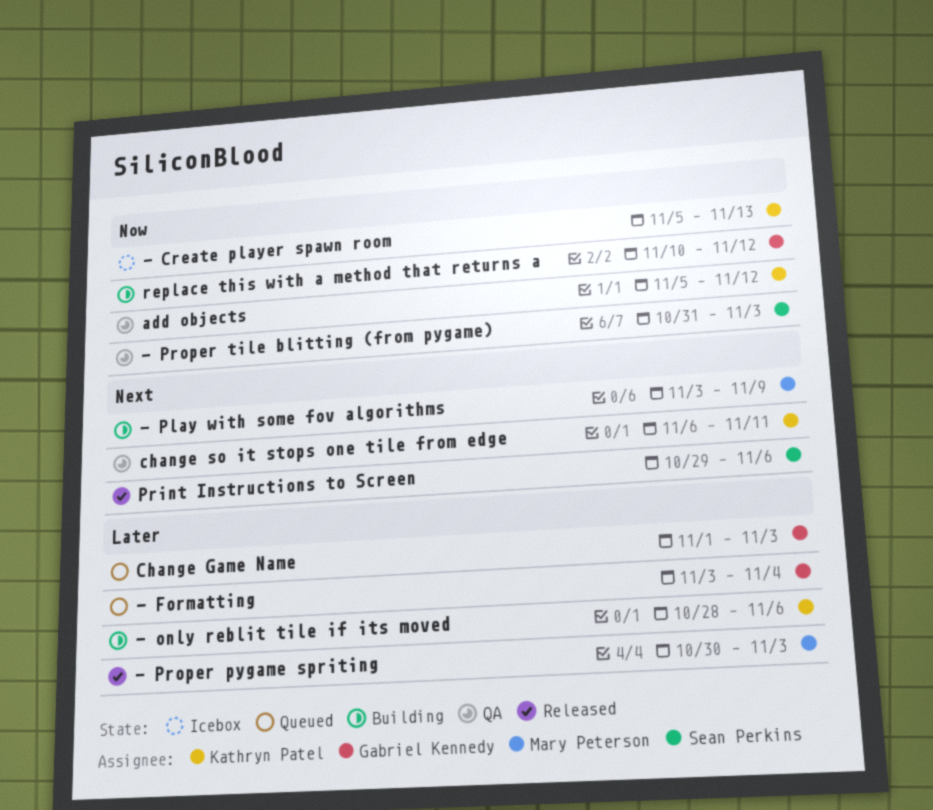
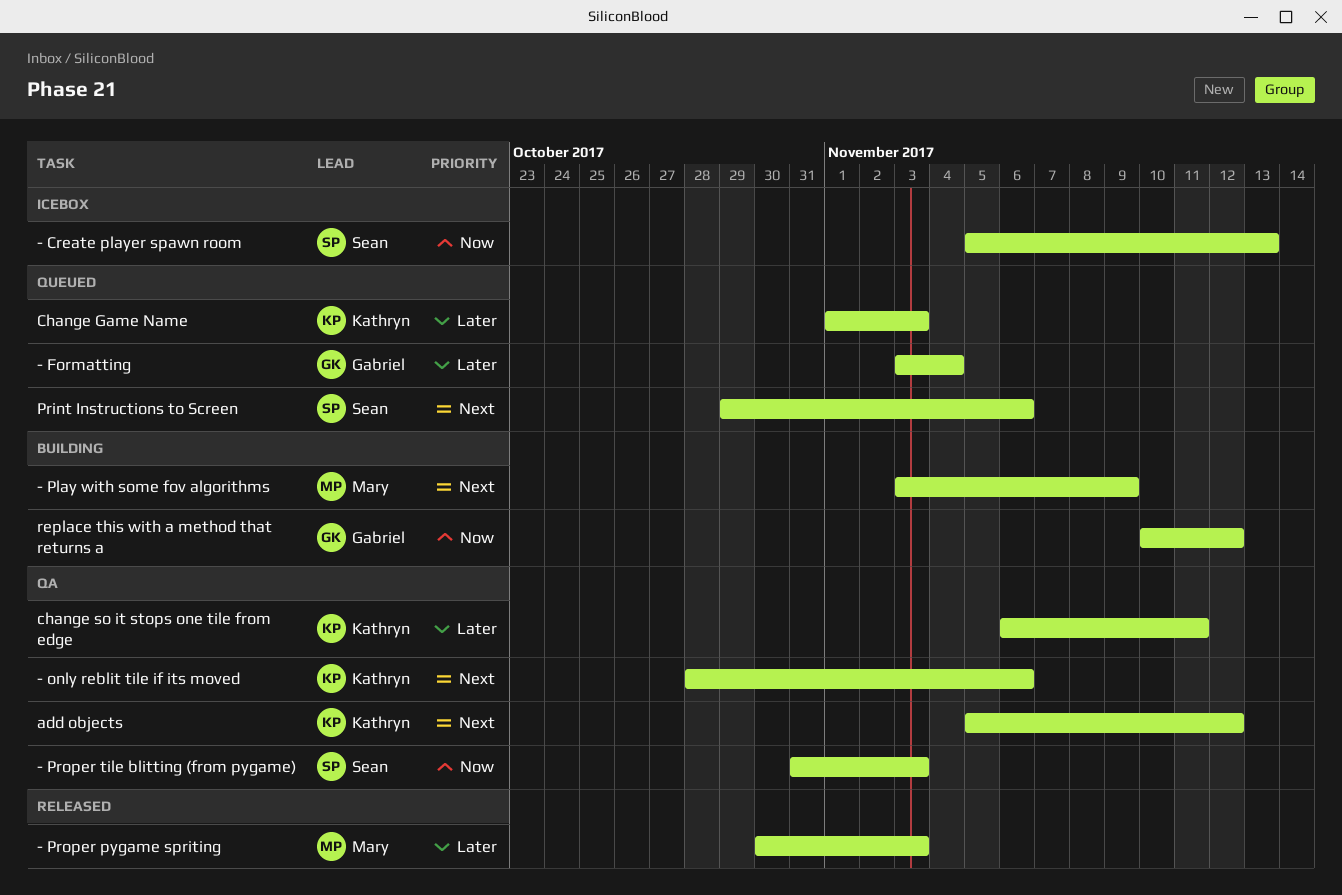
- Create player spawn room, owner: Kathryn Patel -> Sean Perkins
- only reblit tile if its moved, status: Building -> QA
- only reblit tile if its moved, priority: Later -> Next
add objects, priority: Now -> Next
Change Game Name, owner: Gabriel Kennedy -> Kathryn Patel
change so it stops one tile from edge, priority: Next -> Later
Print Instructions to Screen, status: Released -> Queued

